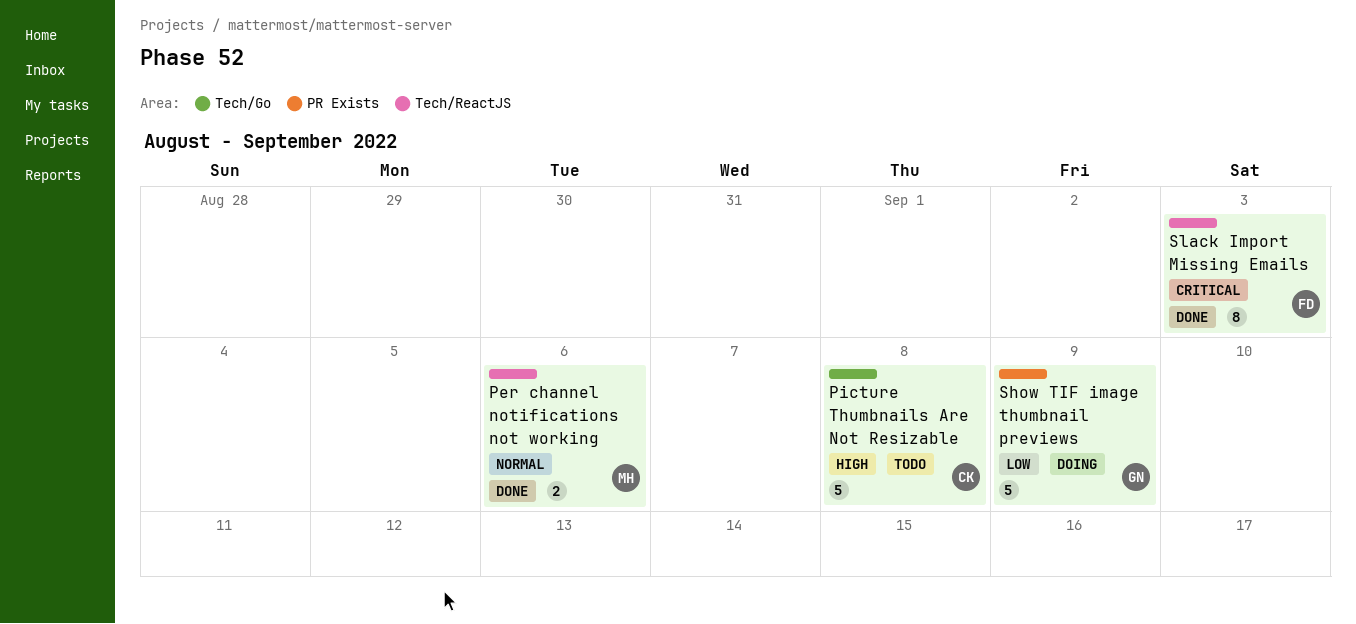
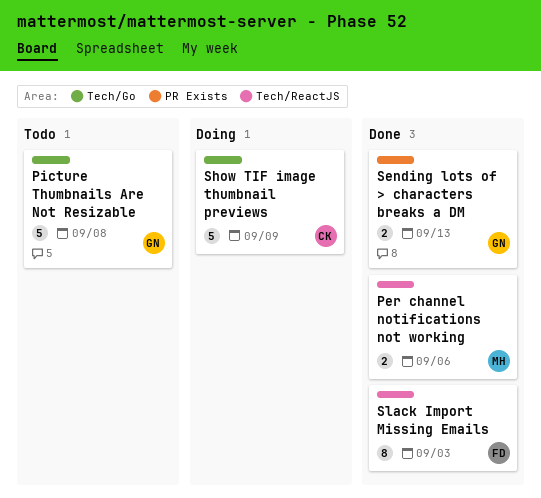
Picture Thumbnails Are Not Resizable, owner: CK -> GN
Sending lots of > characters breaks a DM: none -> present
Show TIF image thumbnail previews, owner: GN -> CK
Show TIF image thumbnail previews, label: PR Exists -> Tech/Go

